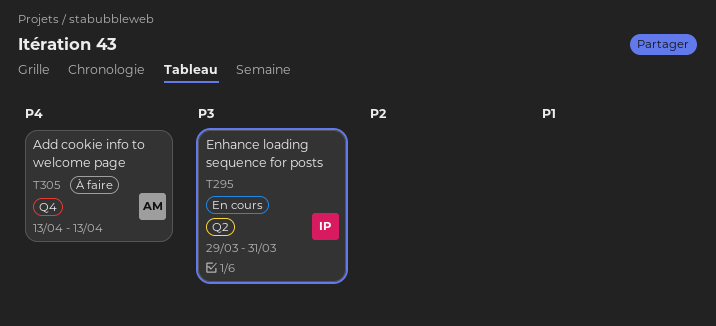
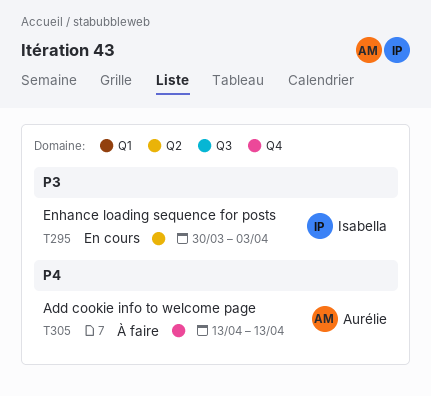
T295, start: Mar 29 -> Mar 30
T295, due: Mar 31 -> Apr 3

